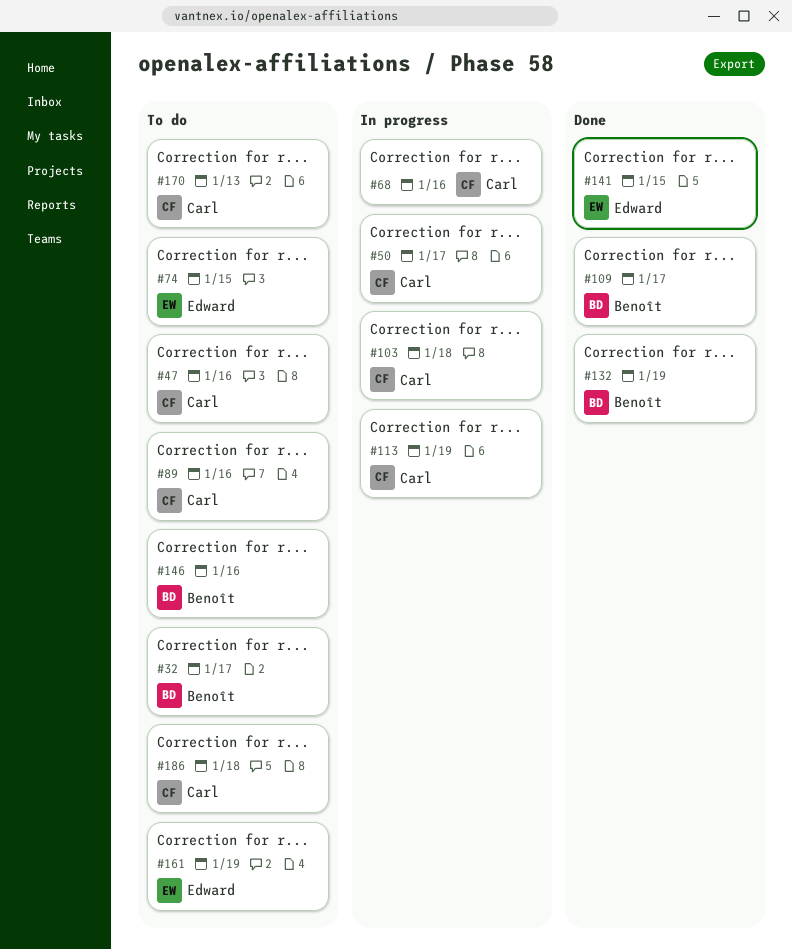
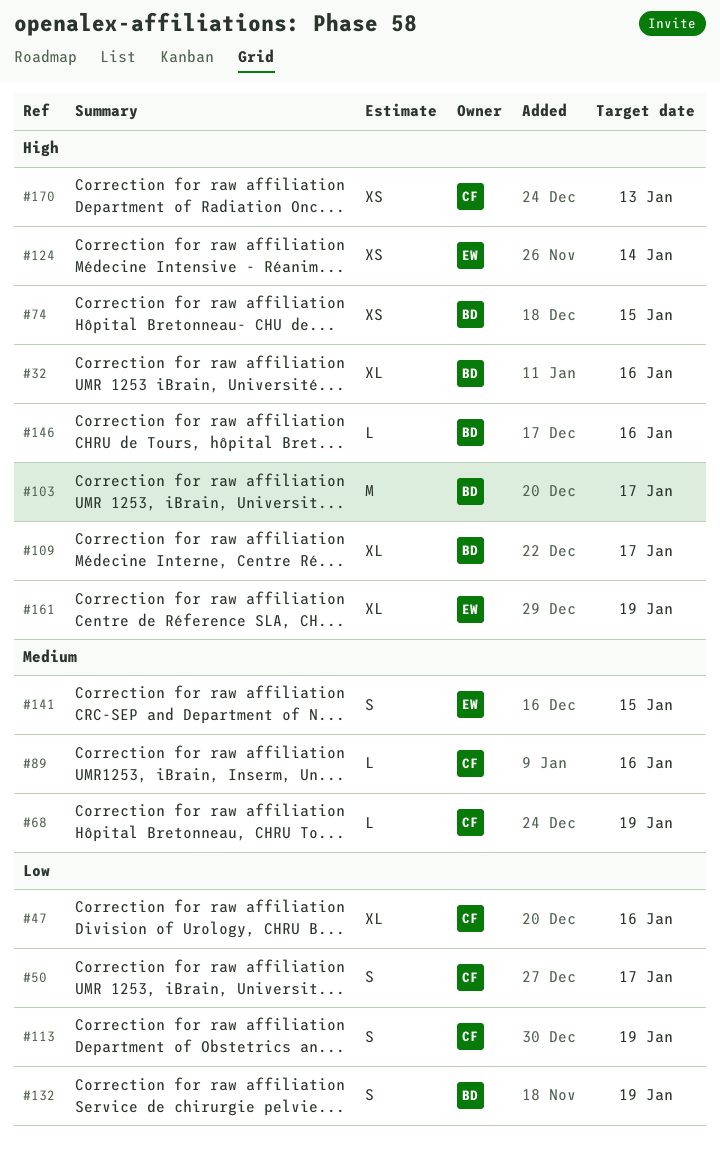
#32, due: Jan 17 -> Jan 16
#68, due: Jan 16 -> Jan 19
#74, owner: Edward -> Benoît
#103, owner: Carl -> Benoît
#103, due: Jan 18 -> Jan 17
#124: none -> present
#186: present -> none

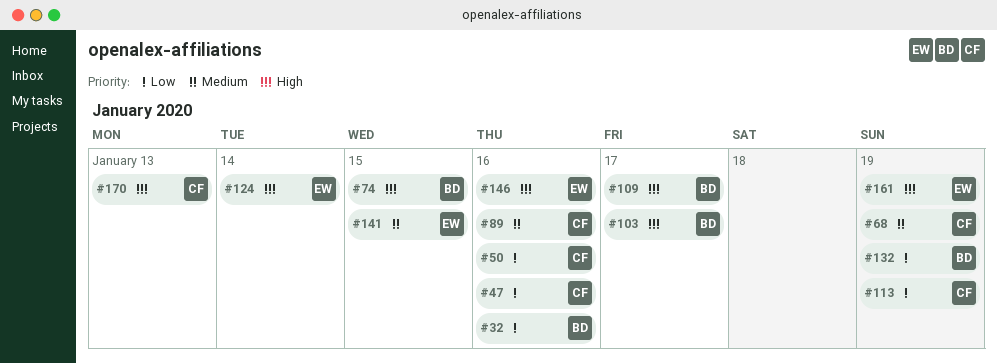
#32, priority: High -> Low
#50, due: Jan 17 -> Jan 16
#146, owner: BD -> EW

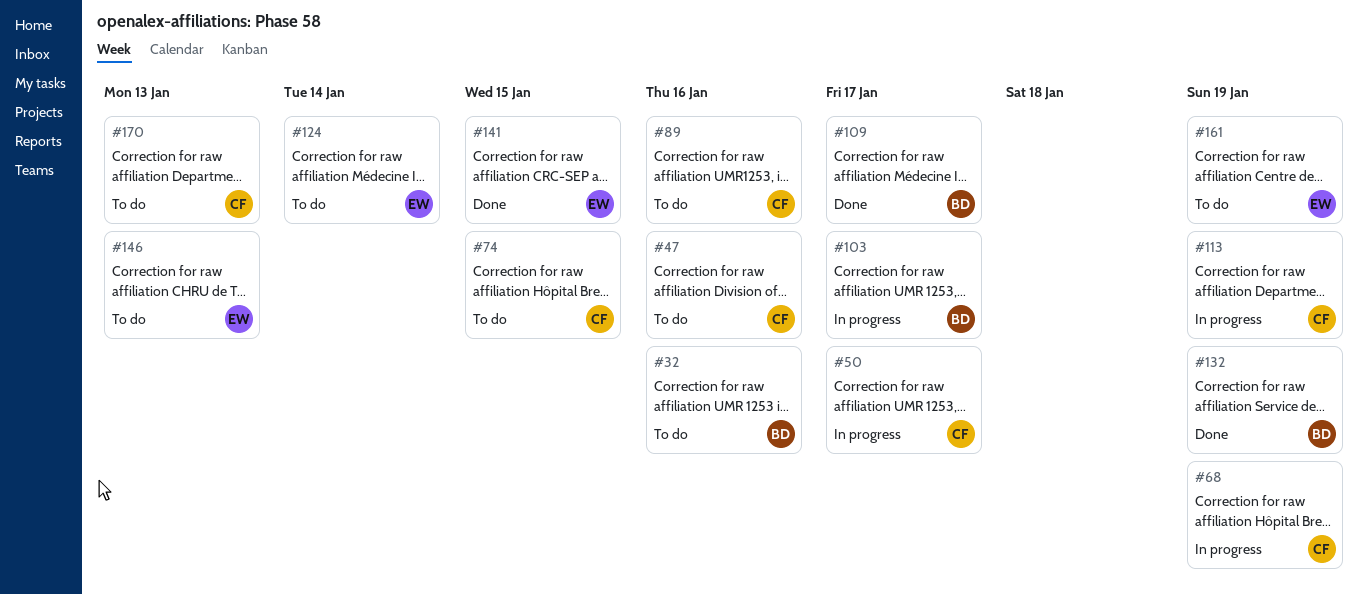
#50, due: Jan 16 -> Jan 17
#74, owner: BD -> CF
#146, due: Jan 16 -> Jan 13

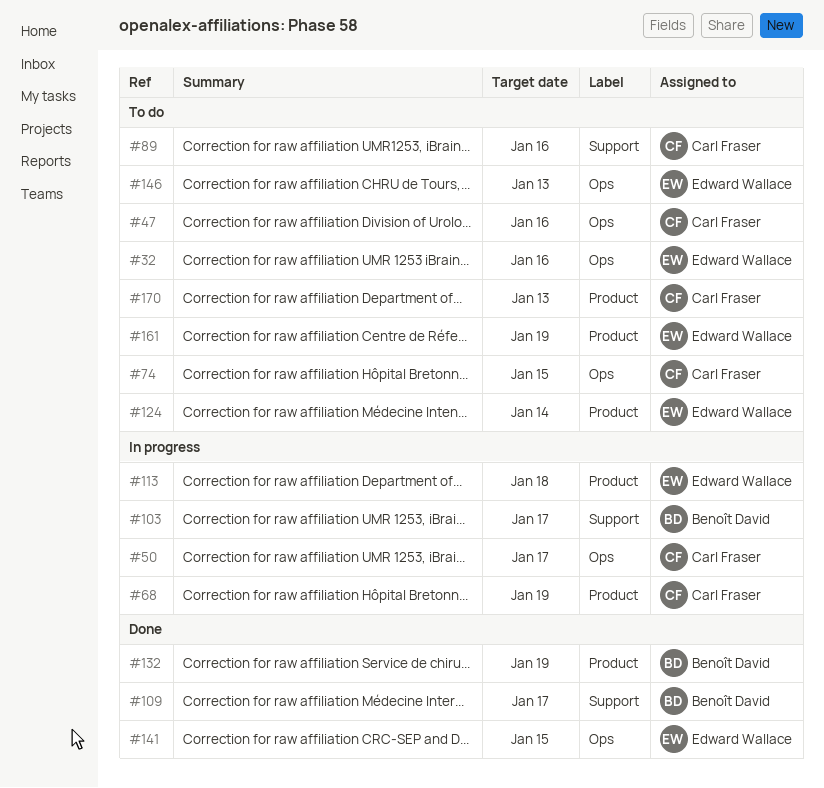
#32, owner: Benoît David -> Edward Wallace
#113, owner: Carl Fraser -> Edward Wallace
#113, due: Jan 19 -> Jan 18

